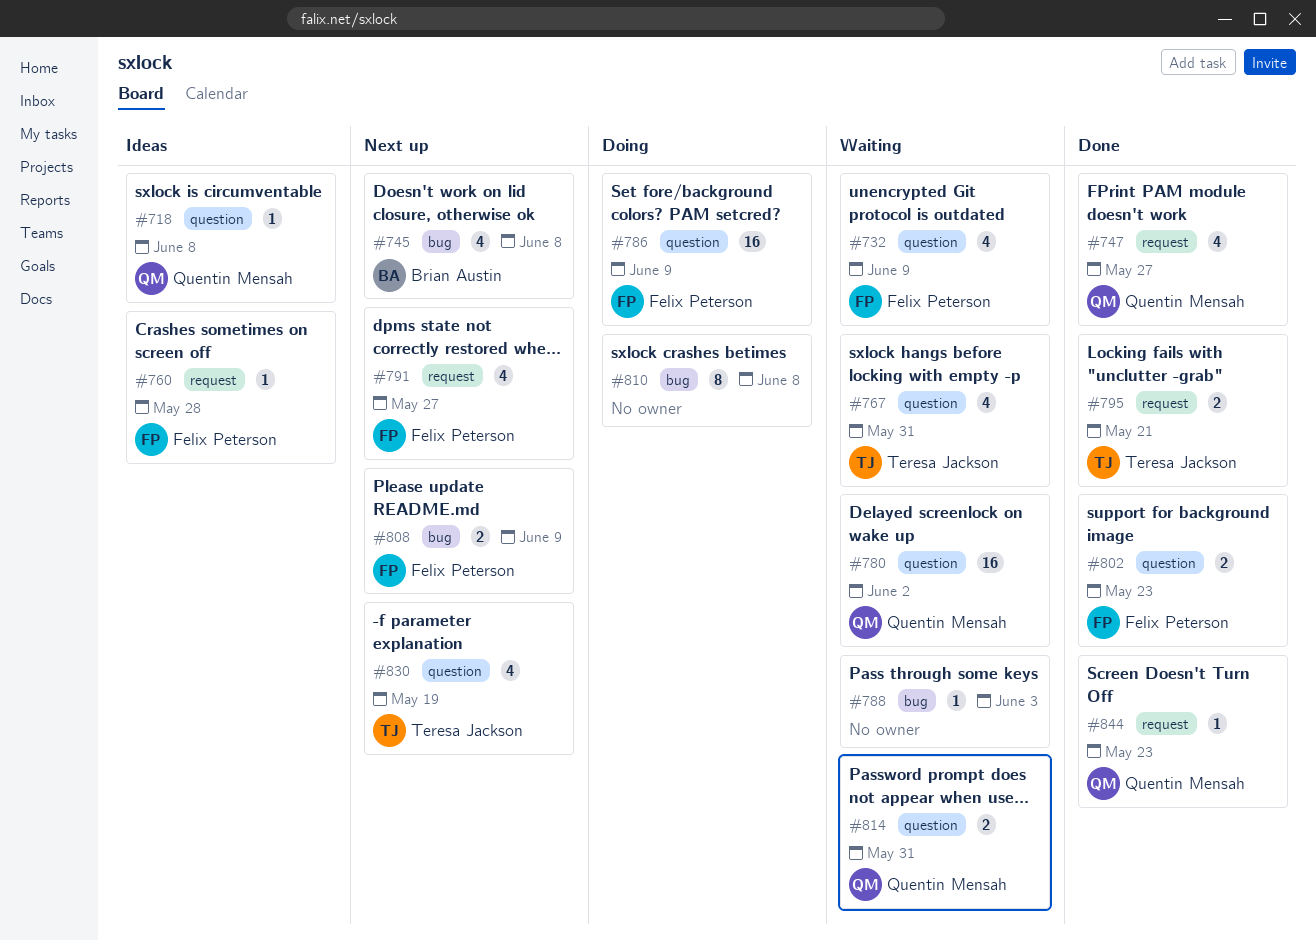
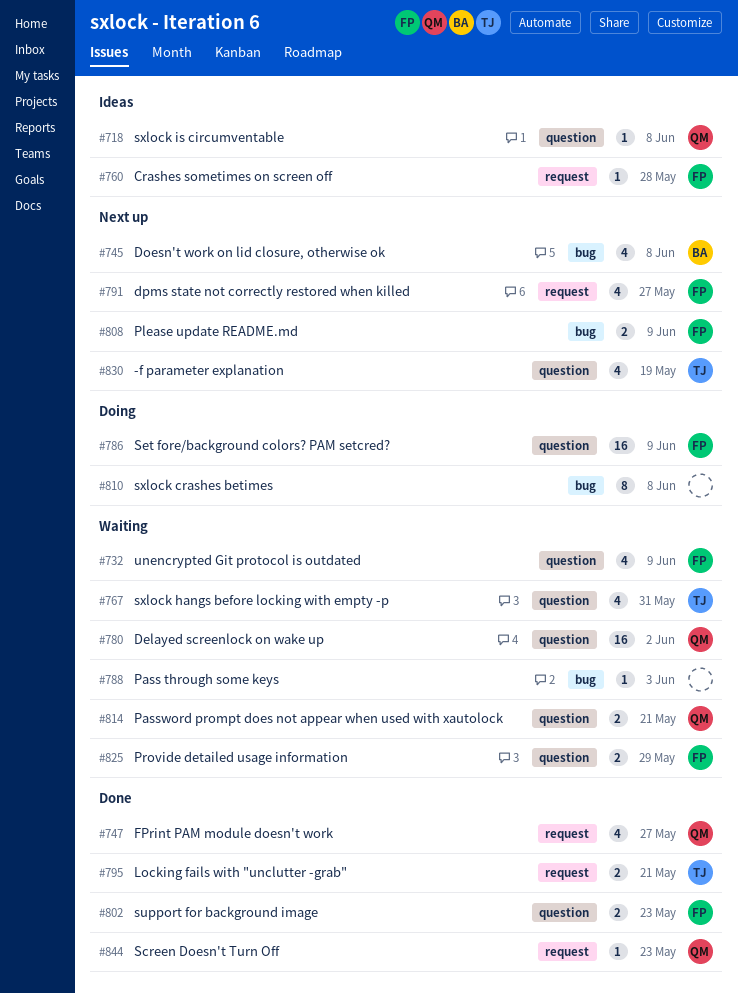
#814, due: May 31 -> May 21
#825: none -> present

